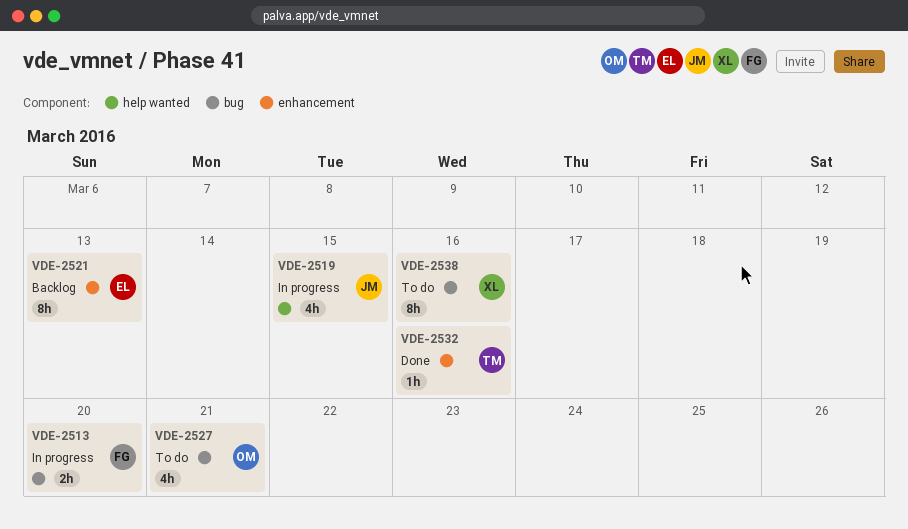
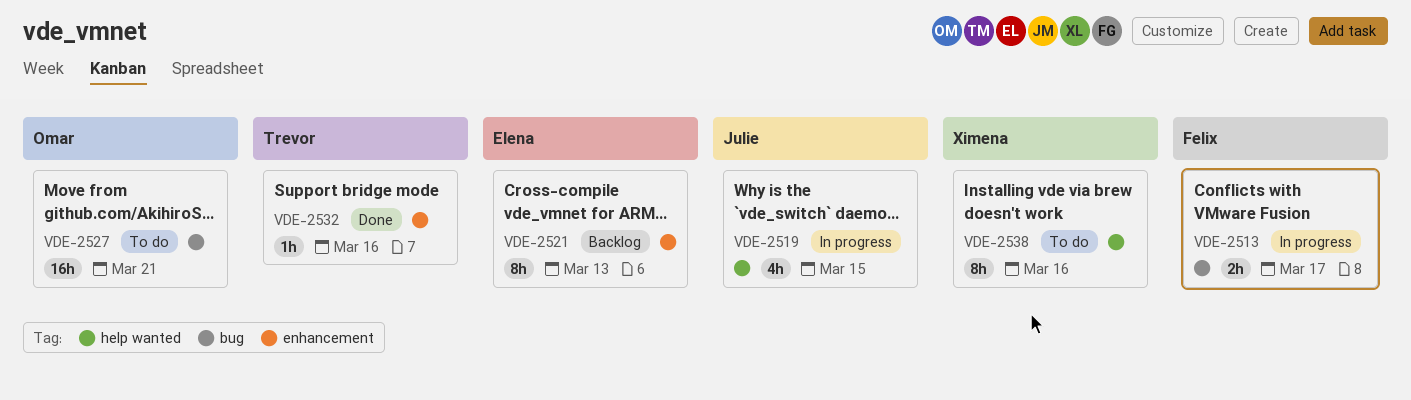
VDE-2513, due: Mar 20 -> Mar 17
VDE-2527, estimate: 4h -> 16h
VDE-2538, label: bug -> help wanted

